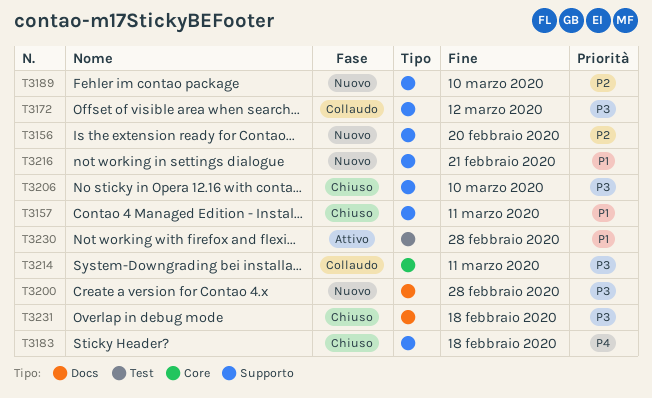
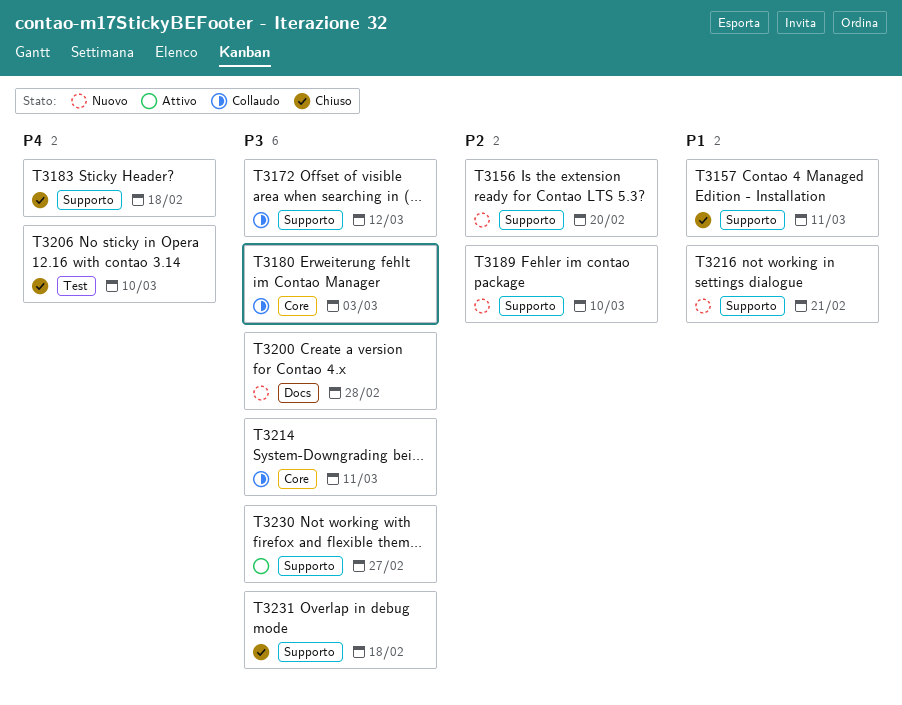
T3180: none -> present
T3206, priority: P3 -> P4
T3206, label: Supporto -> Test
T3230, priority: P1 -> P3
T3230, label: Test -> Supporto
T3230, due: Feb 28 -> Feb 27
T3231, label: Docs -> Supporto

